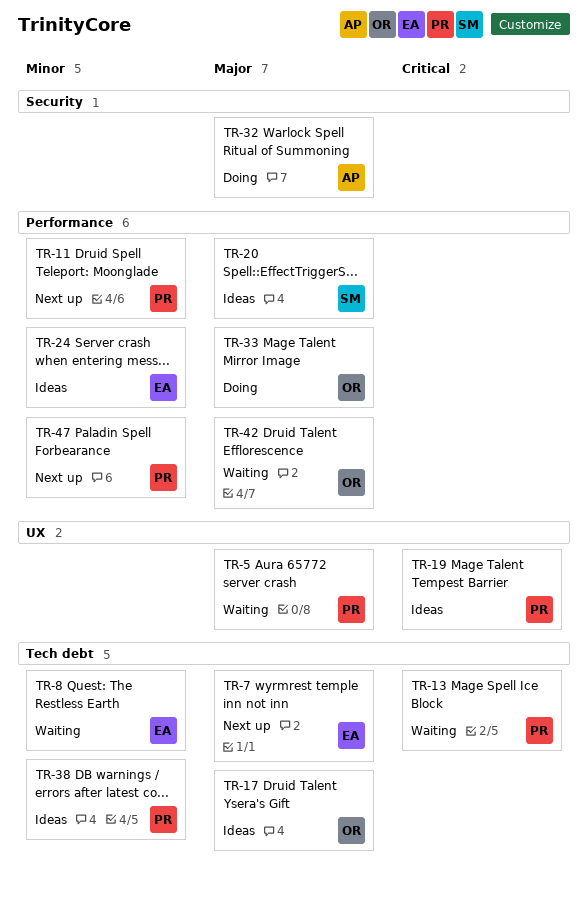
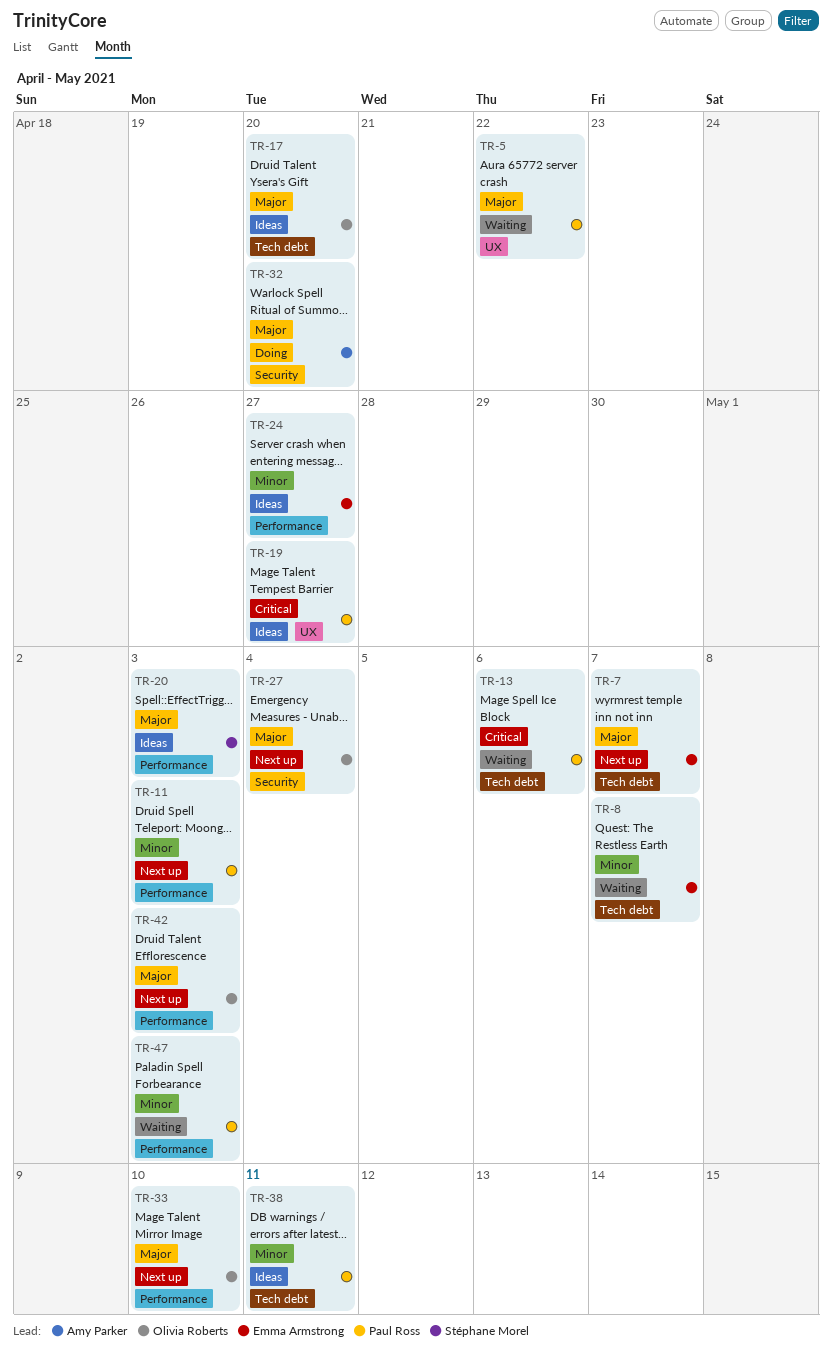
TR-27: none -> present
TR-33, status: Doing -> Next up
TR-42, status: Waiting -> Next up
TR-47, status: Next up -> Waiting

